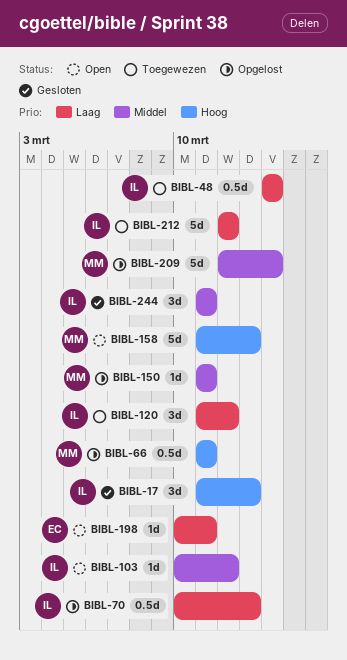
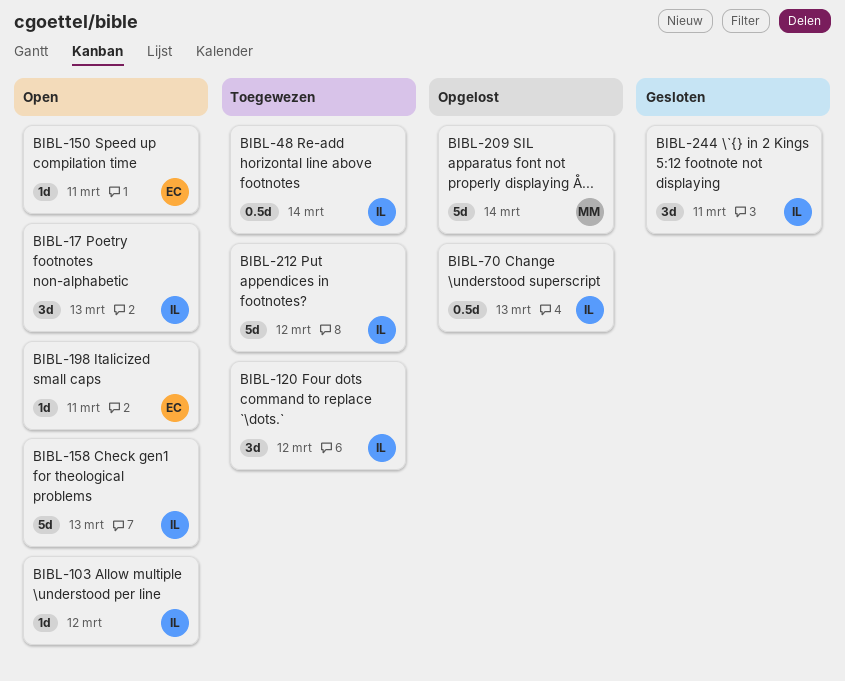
BIBL-17, status: Gesloten -> Open
BIBL-66: present -> none
BIBL-150, status: Opgelost -> Open
BIBL-150, owner: MM -> EC
BIBL-158, owner: MM -> IL

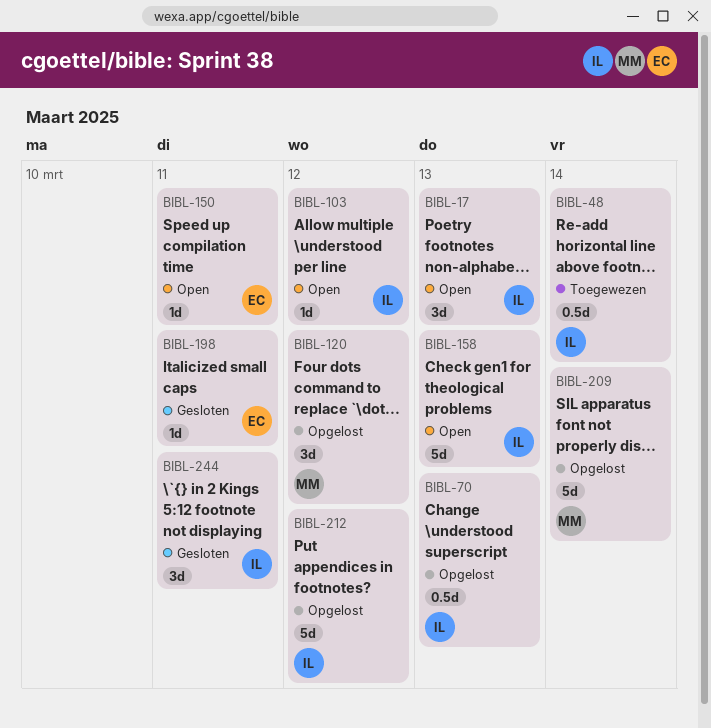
BIBL-120, status: Toegewezen -> Opgelost
BIBL-120, owner: IL -> MM
BIBL-198, status: Open -> Gesloten
BIBL-212, status: Toegewezen -> Opgelost

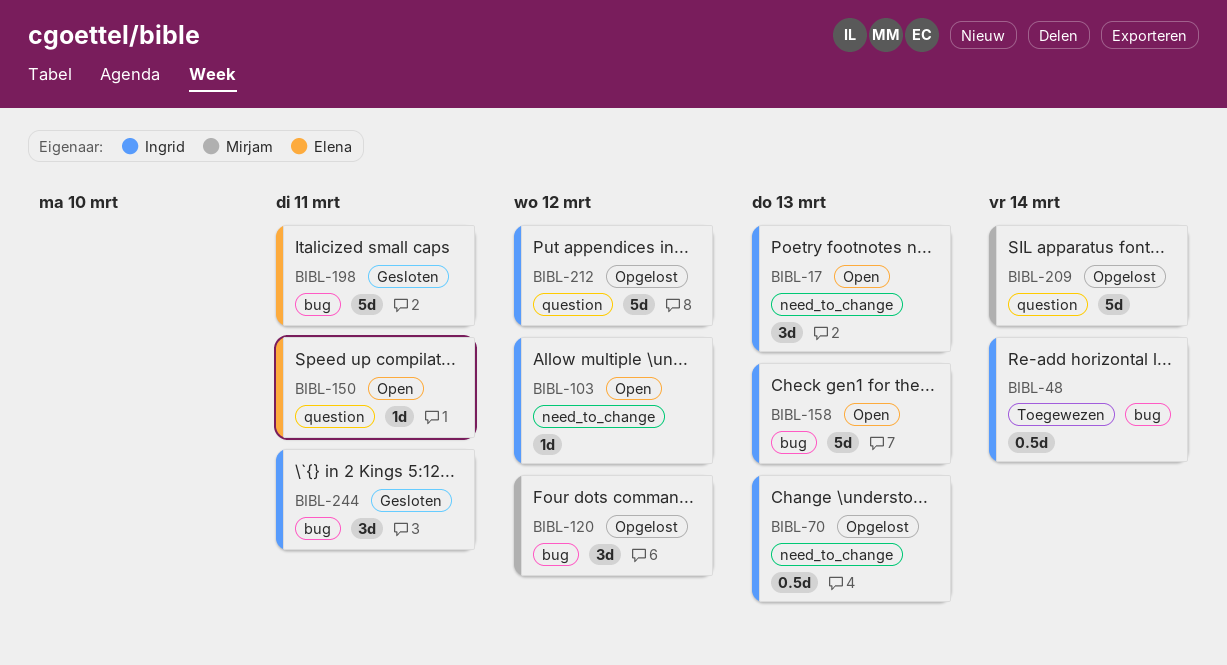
BIBL-198, estimate: 1d -> 5d

